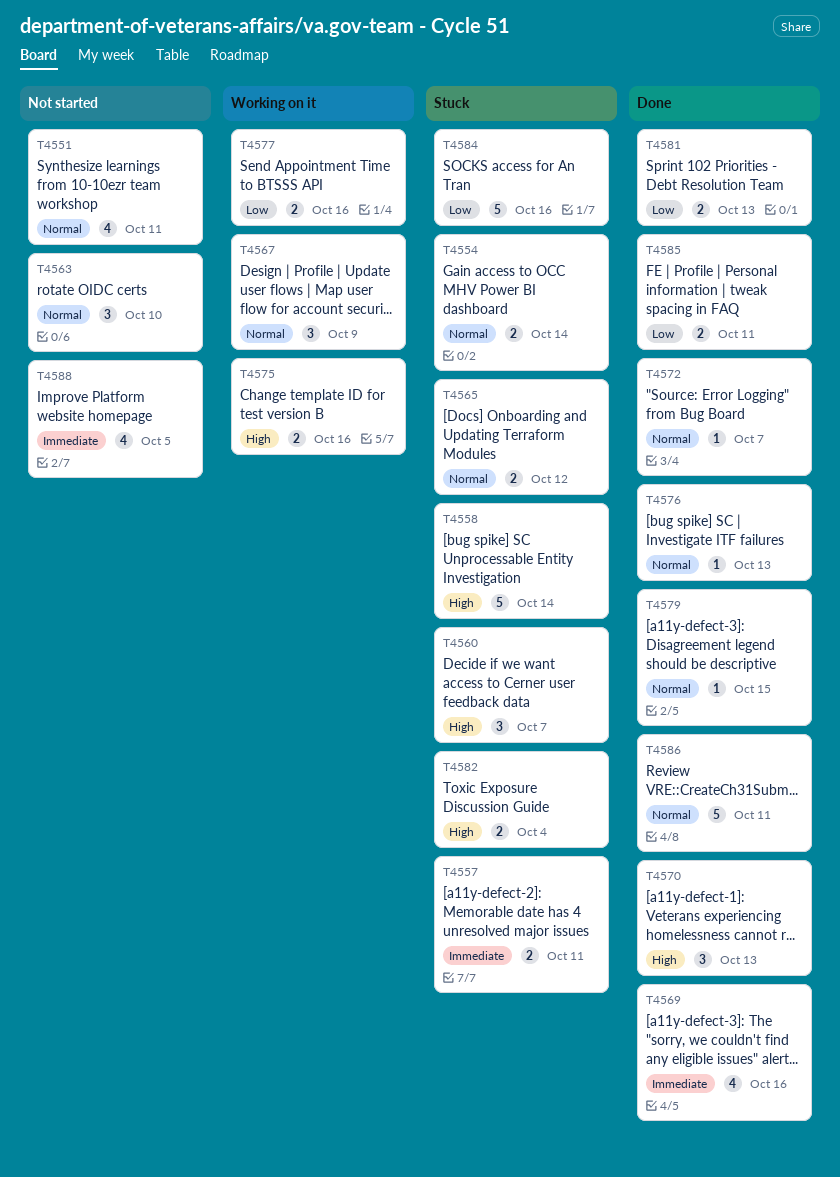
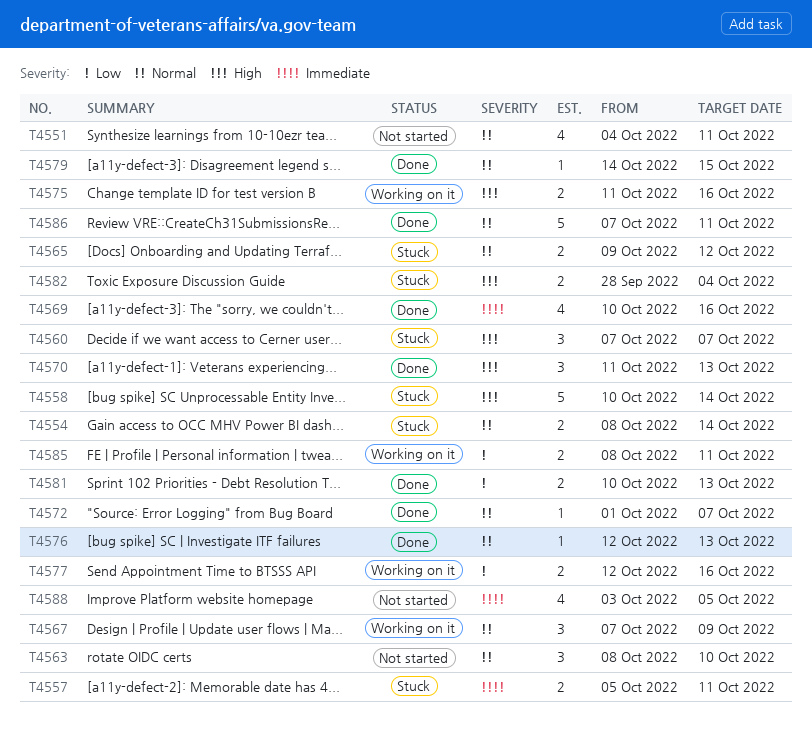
T4584: present -> none
T4585, status: Done -> Working on it

